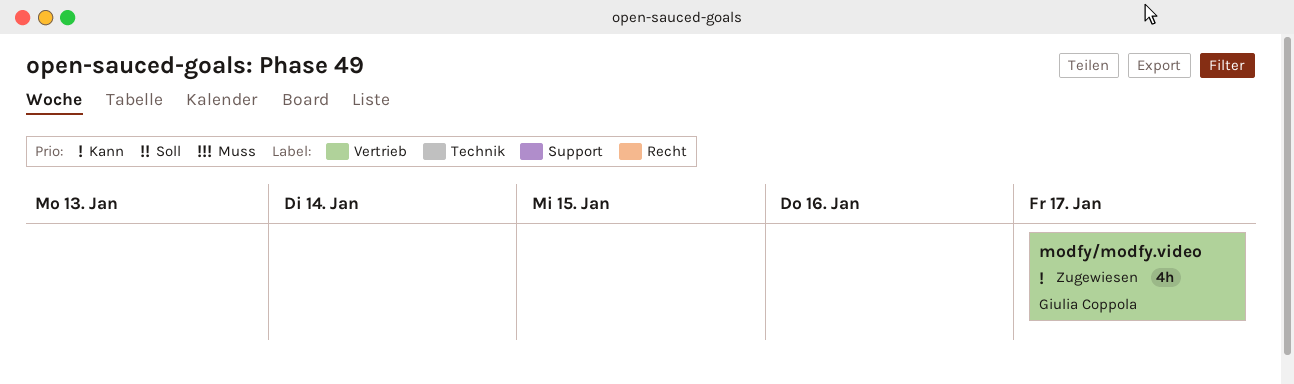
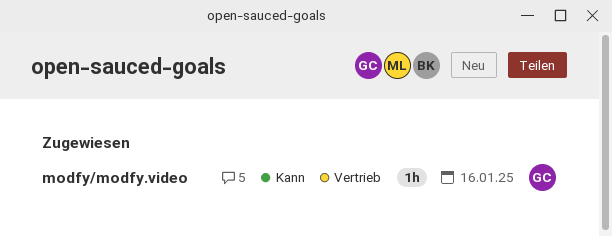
modfy/modfy.video, estimate: 4h -> 1h
modfy/modfy.video, due: Jan 17 -> Jan 16

